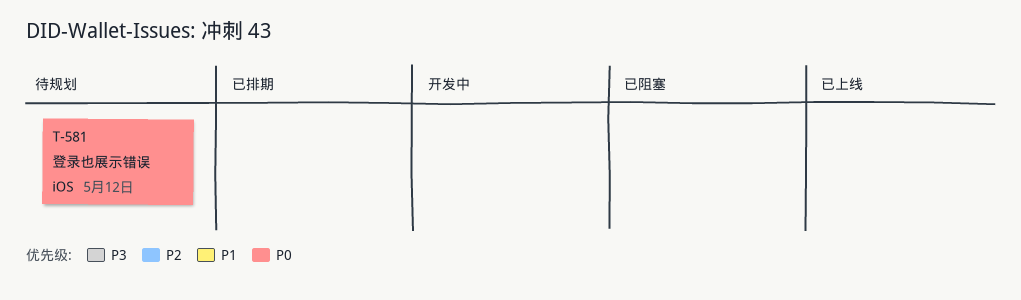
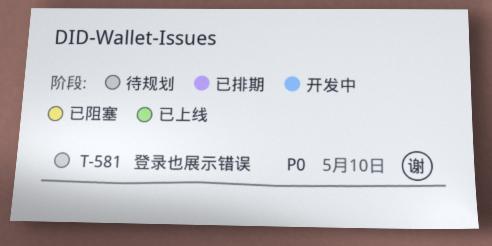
T-581, due: May 12 -> May 10

